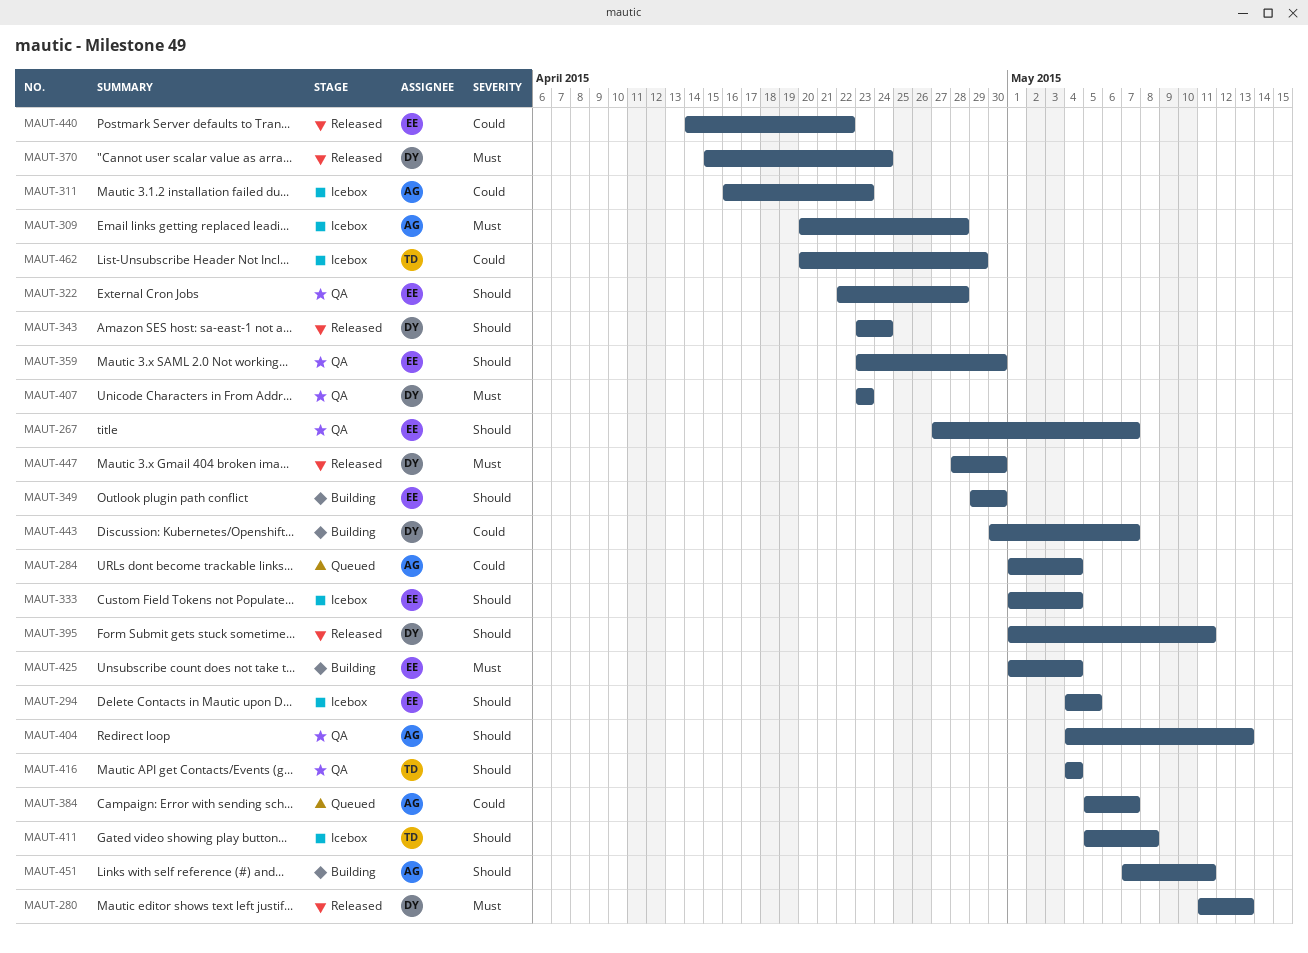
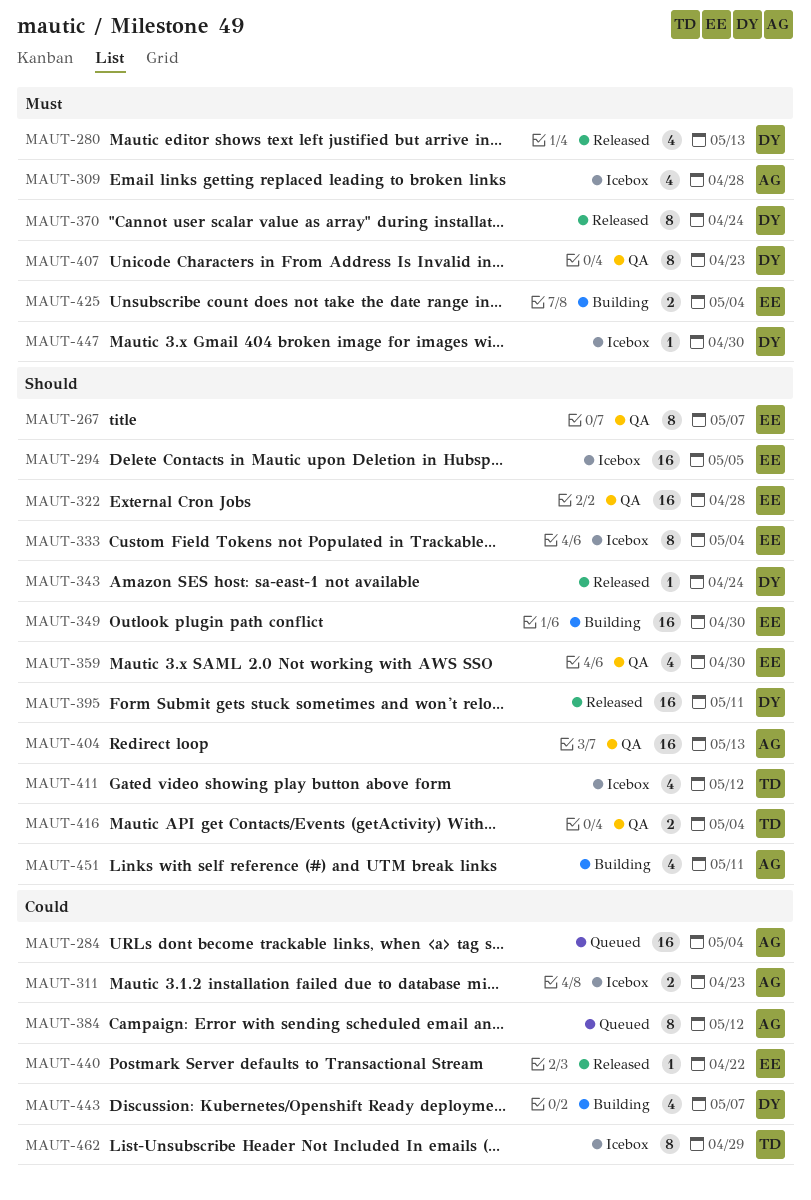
MAUT-384, due: May 7 -> May 12
MAUT-411, due: May 8 -> May 12
MAUT-447, status: Released -> Icebox

